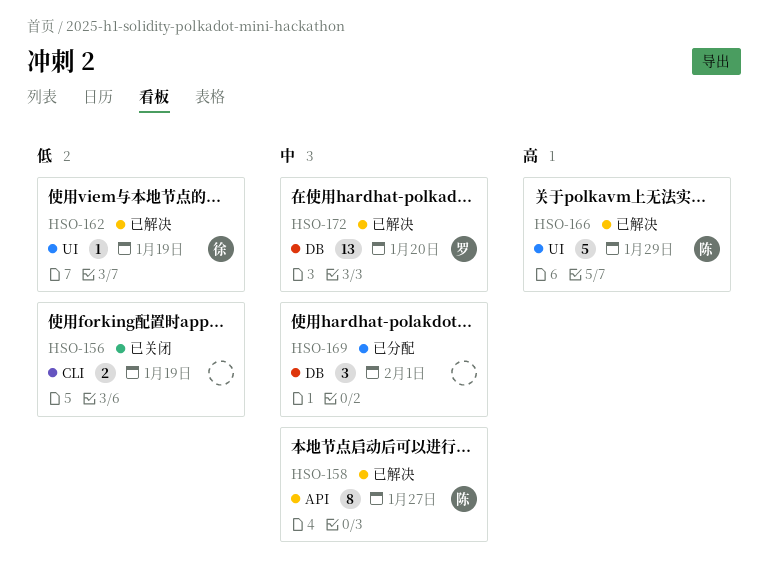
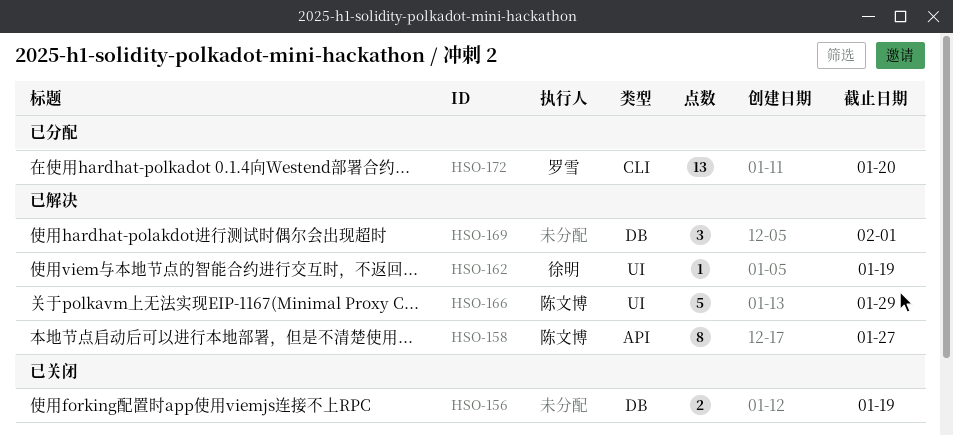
HSO-156, label: CLI -> DB
HSO-169, status: 已分配 -> 已解决
HSO-172, status: 已解决 -> 已分配
HSO-172, label: DB -> CLI

